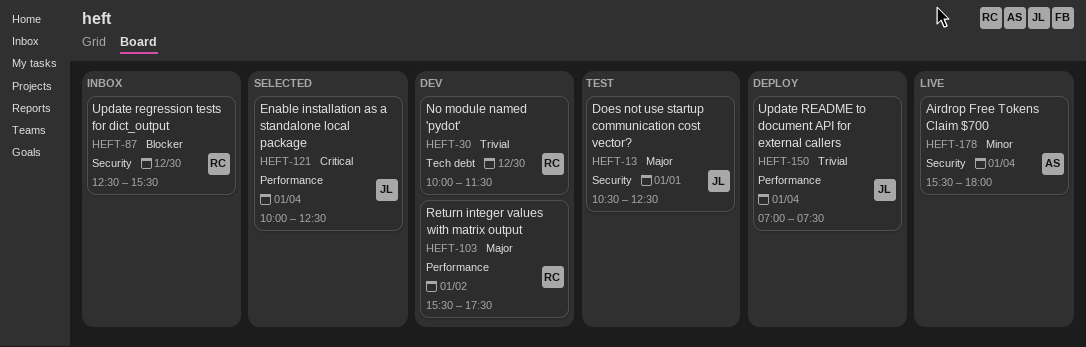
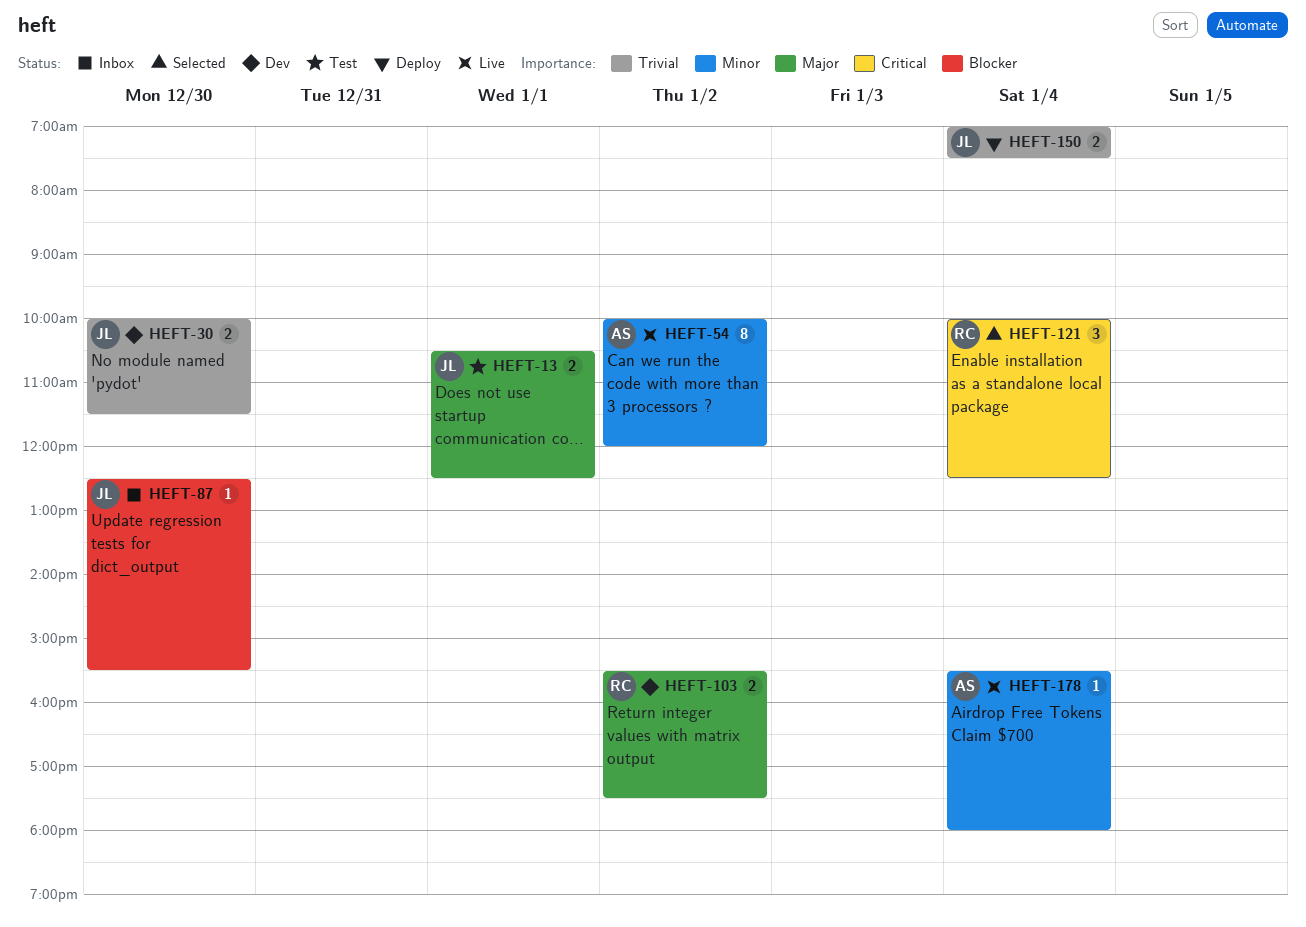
HEFT-30, owner: RC -> JL
HEFT-54: none -> present
HEFT-87, owner: RC -> JL
HEFT-121, owner: JL -> RC

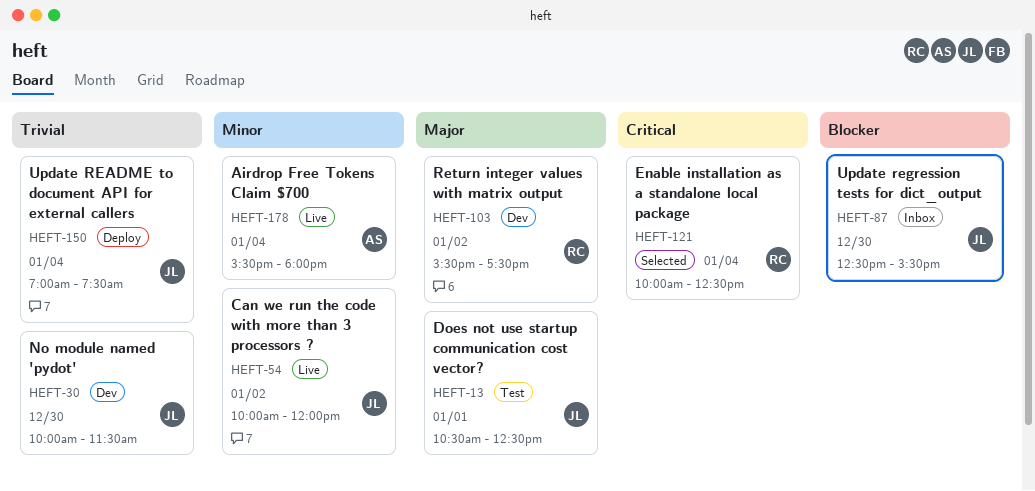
HEFT-54, owner: AS -> JL

